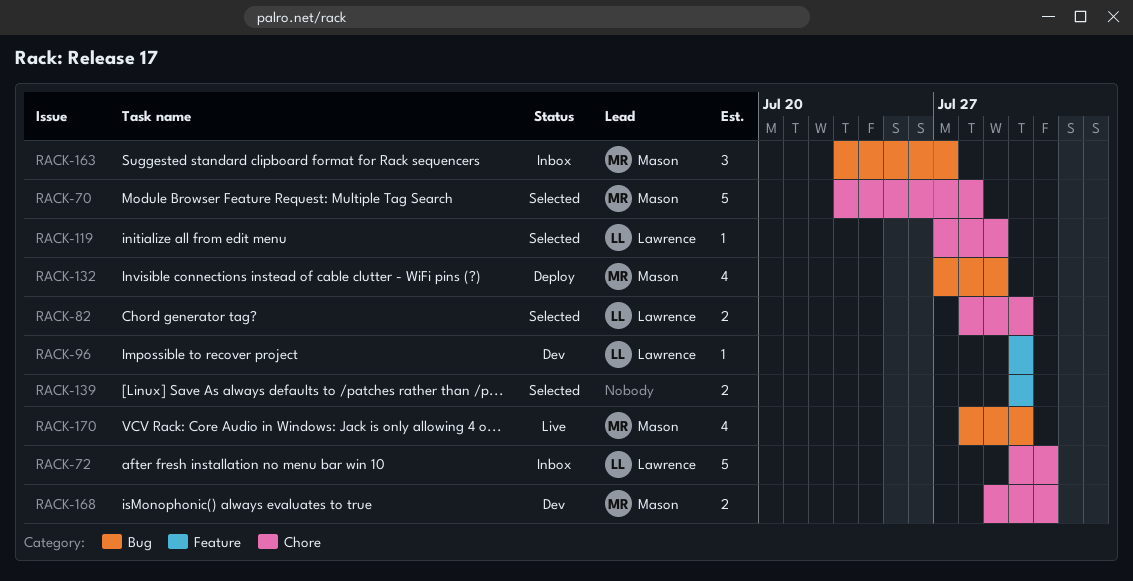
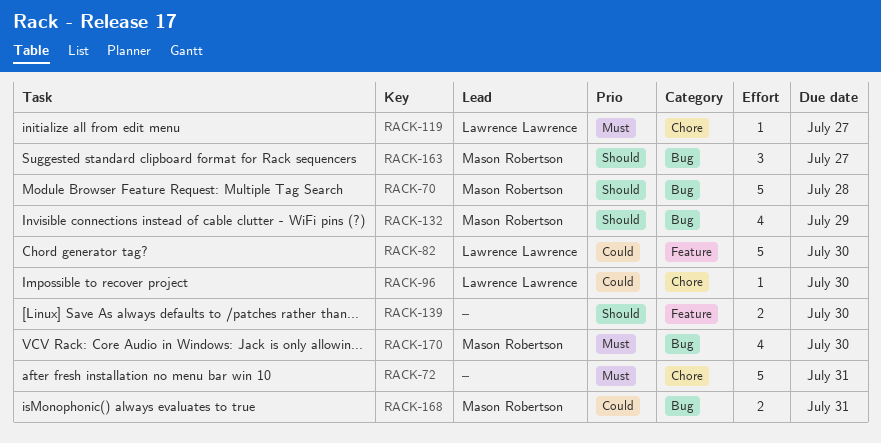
RACK-70, label: Chore -> Bug
RACK-72, owner: Lawrence Lawrence -> none
RACK-82, label: Chore -> Feature
RACK-82, estimate: 2 -> 5
RACK-96, label: Feature -> Chore
RACK-119, due: Jul 29 -> Jul 27
RACK-168, label: Chore -> Bug

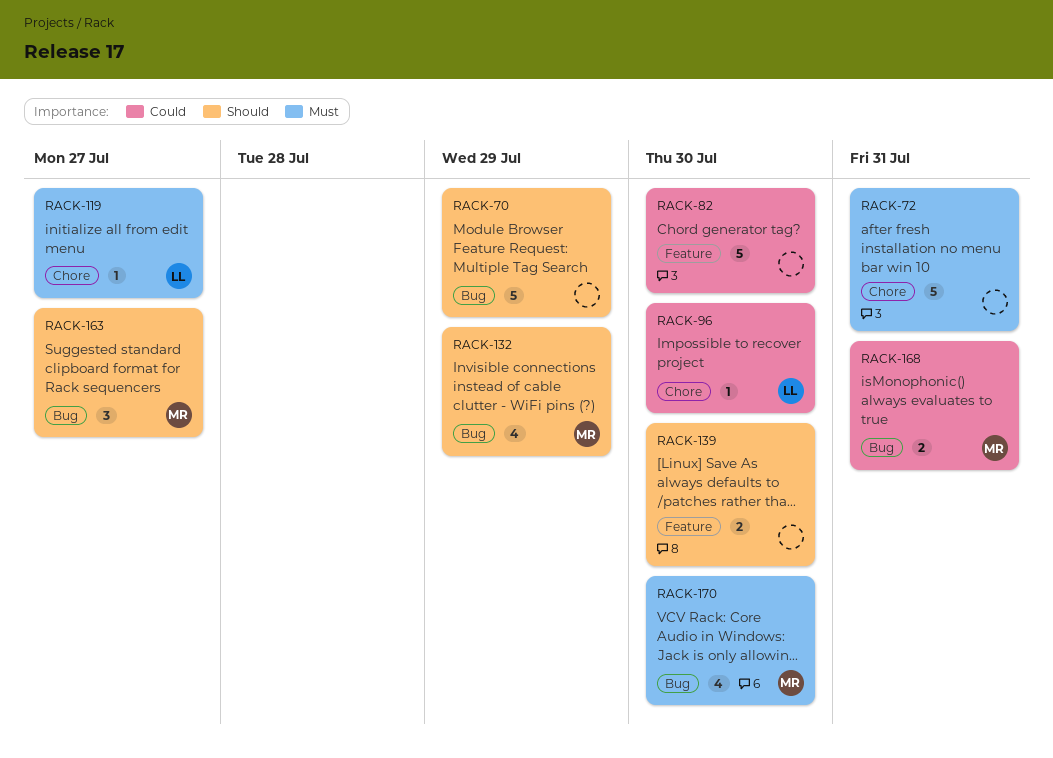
RACK-70, owner: Mason Robertson -> none
RACK-70, due: Jul 28 -> Jul 29
RACK-82, owner: Lawrence Lawrence -> none

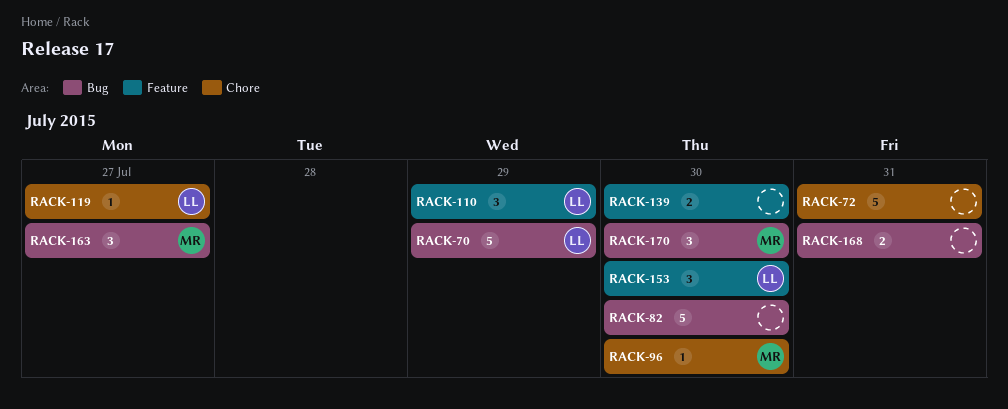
RACK-70, owner: none -> LL
RACK-82, label: Feature -> Bug
RACK-96, owner: LL -> MR
RACK-110: none -> present
RACK-132: present -> none
RACK-153: none -> present
RACK-168, owner: MR -> none
RACK-170, estimate: 4 -> 3

